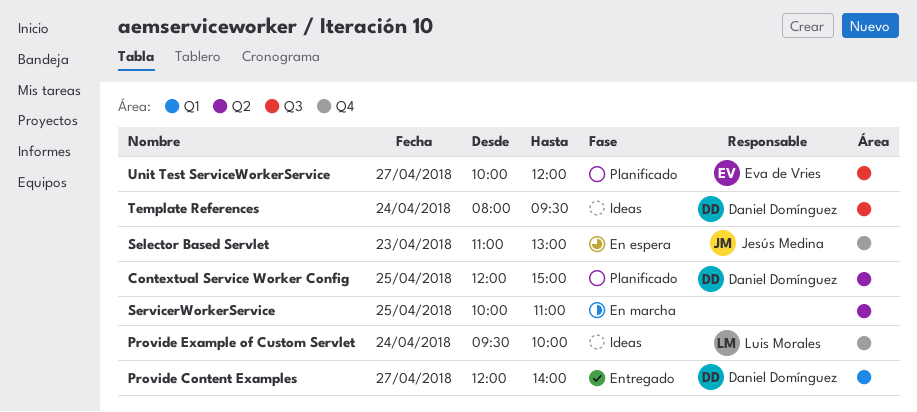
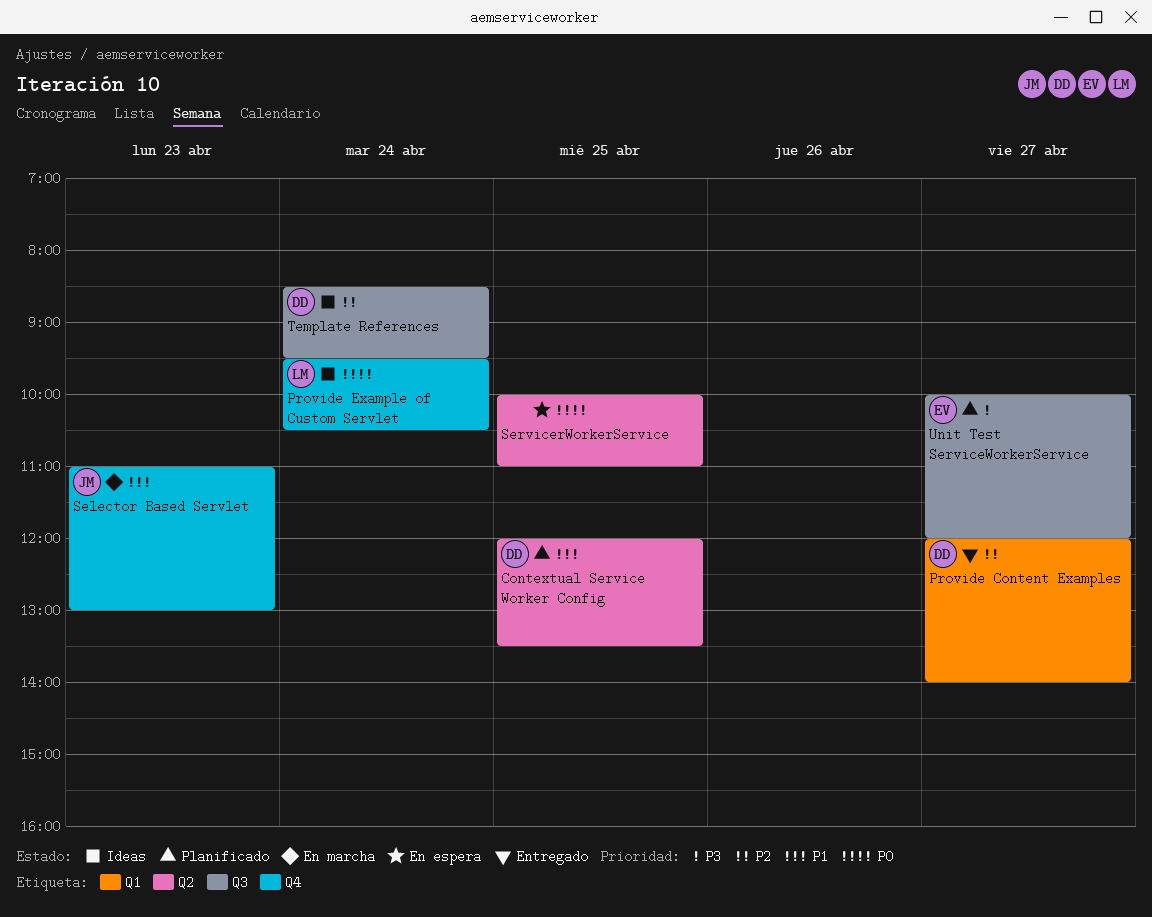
Contextual Service Worker Config, ends: 15:00 -> 13:30
Provide Example of Custom Servlet, ends: 10:00 -> 10:30
Selector Based Servlet, status: En espera -> En marcha
ServicerWorkerService, status: En marcha -> En espera
Template References, begins: 08:00 -> 08:30

